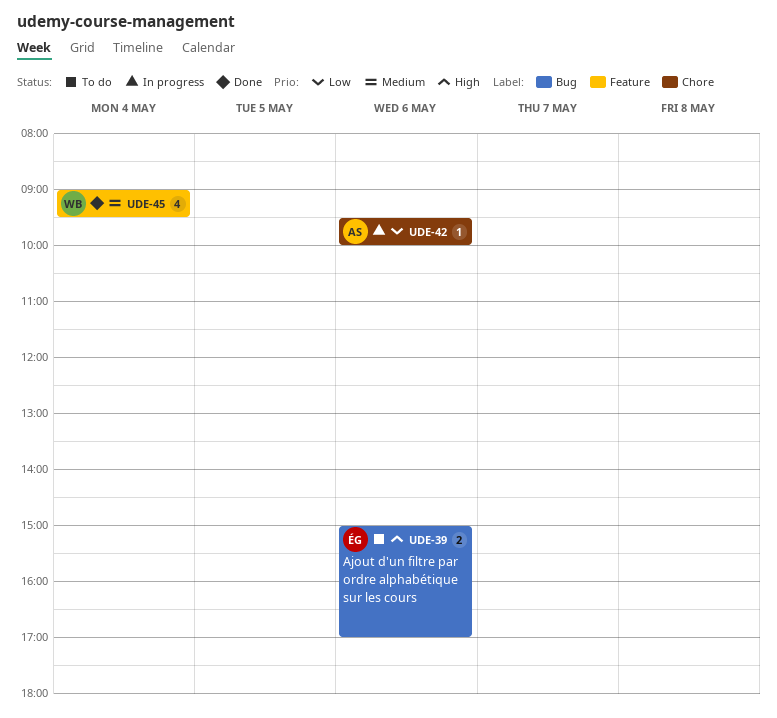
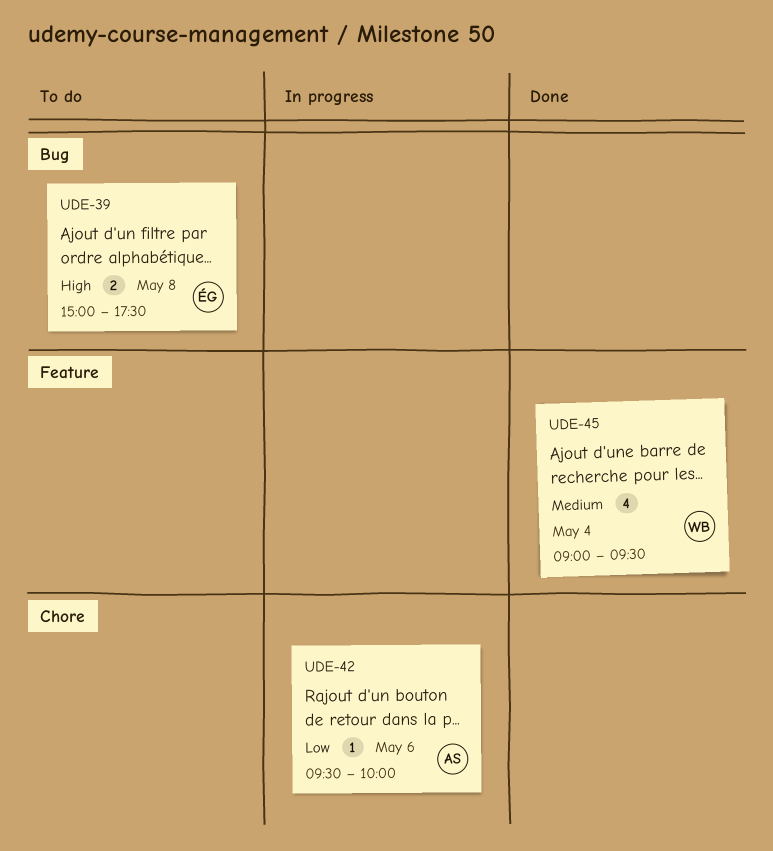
UDE-39, day: May 6 -> May 8
UDE-39, ends: 17:00 -> 17:30

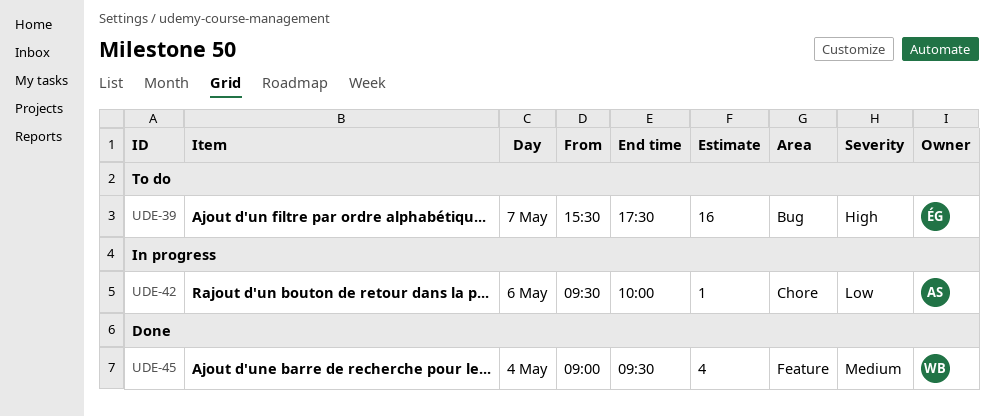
UDE-39, estimate: 2 -> 16
UDE-39, day: May 8 -> May 7
UDE-39, begins: 15:00 -> 15:30

